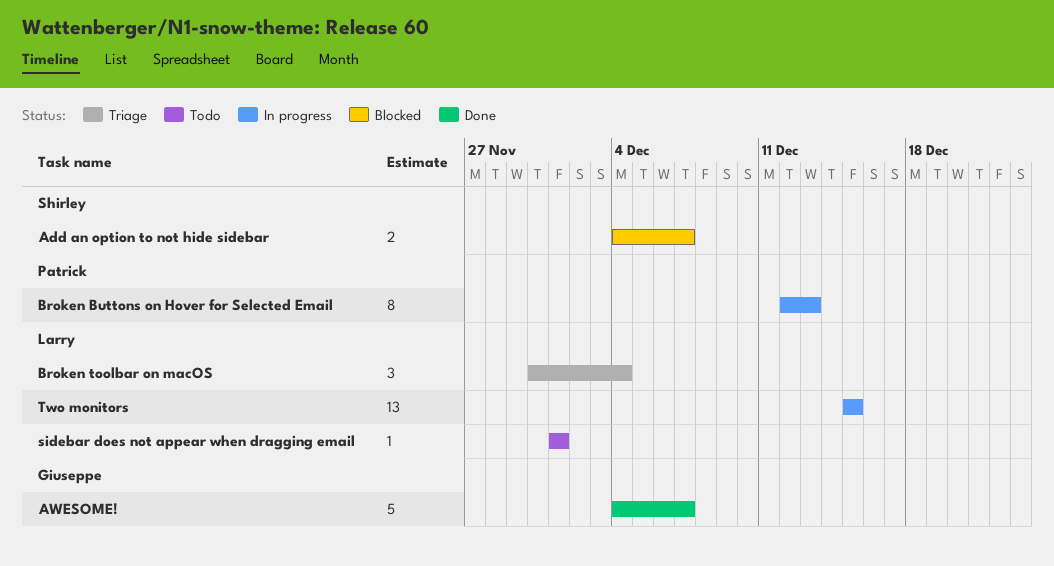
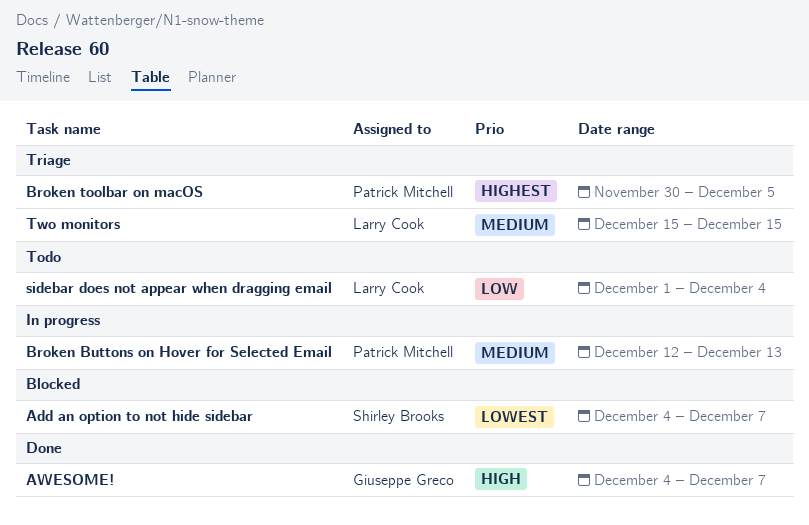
Broken toolbar on macOS, owner: Larry Cook -> Patrick Mitchell
Broken toolbar on macOS, due: Dec 4 -> Dec 5
sidebar does not appear when dragging email, due: Dec 1 -> Dec 4
Two monitors, status: In progress -> Triage

